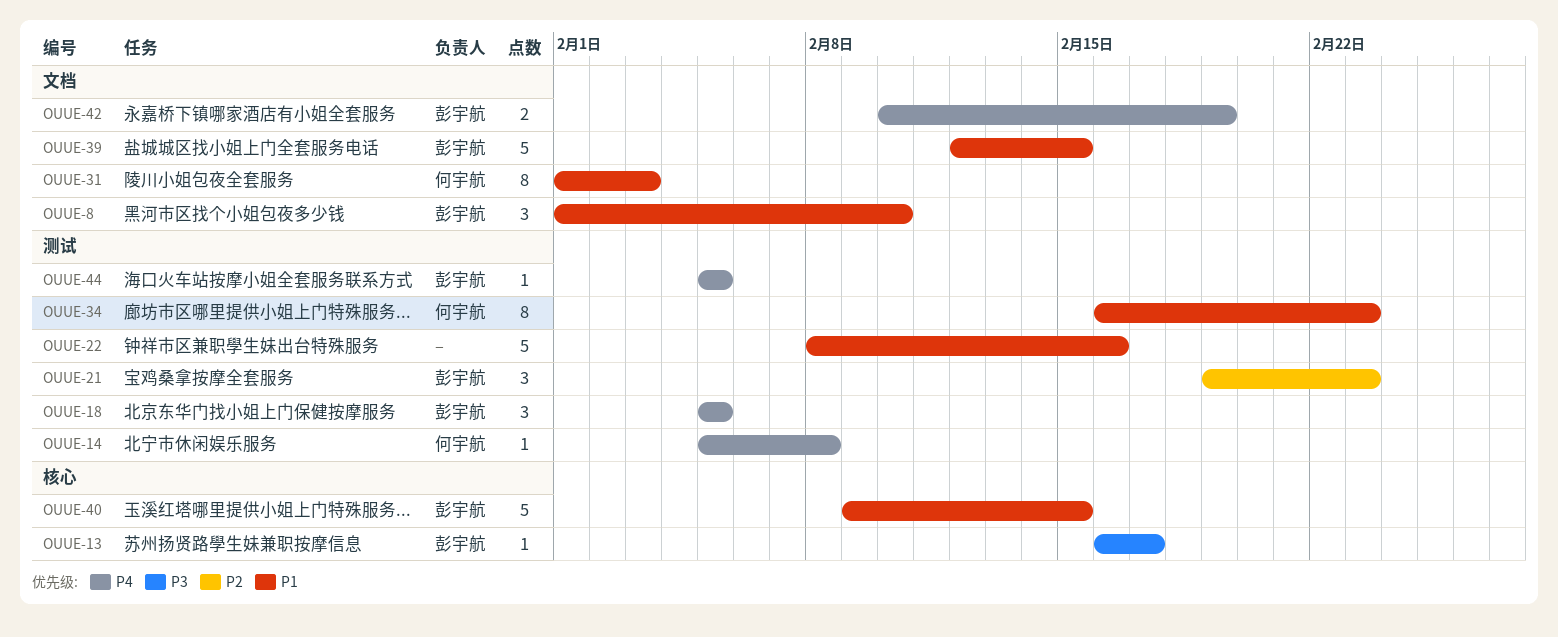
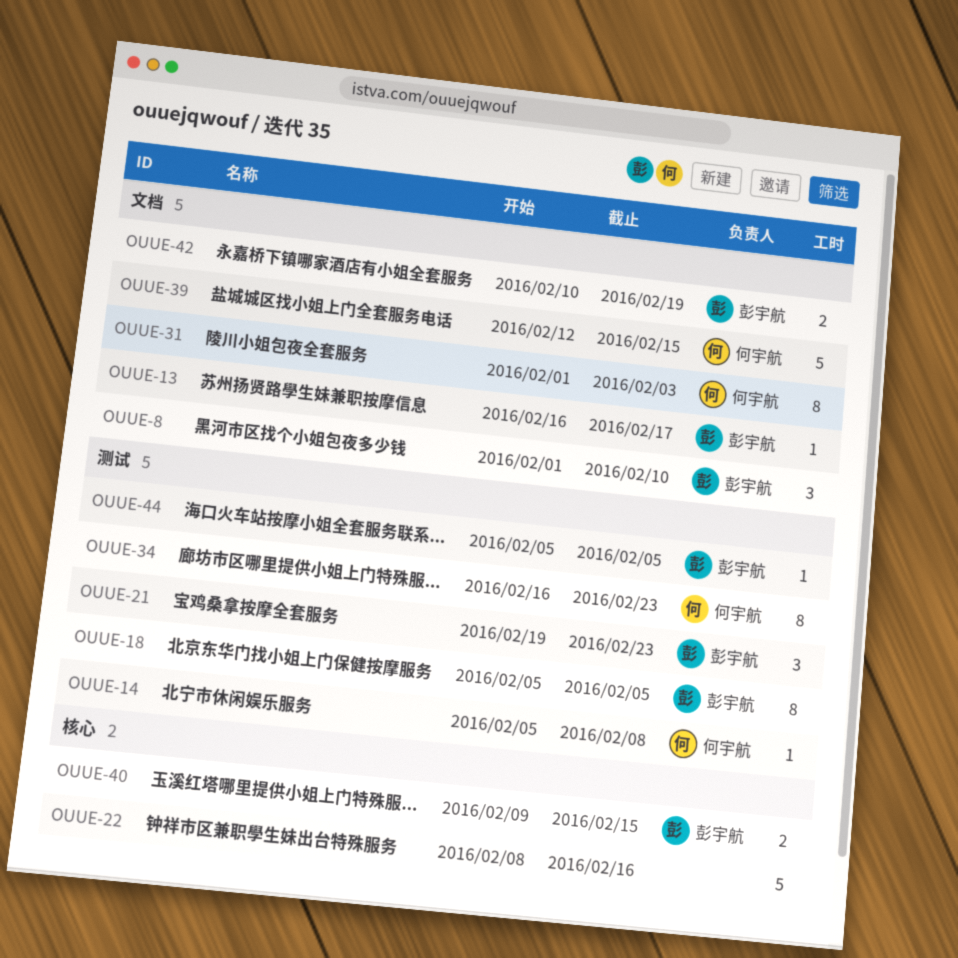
OUUE-13, label: 核心 -> 文档
OUUE-18, estimate: 3 -> 8
OUUE-22, label: 测试 -> 核心
OUUE-39, owner: 彭宇航 -> 何宇航
OUUE-40, estimate: 5 -> 2

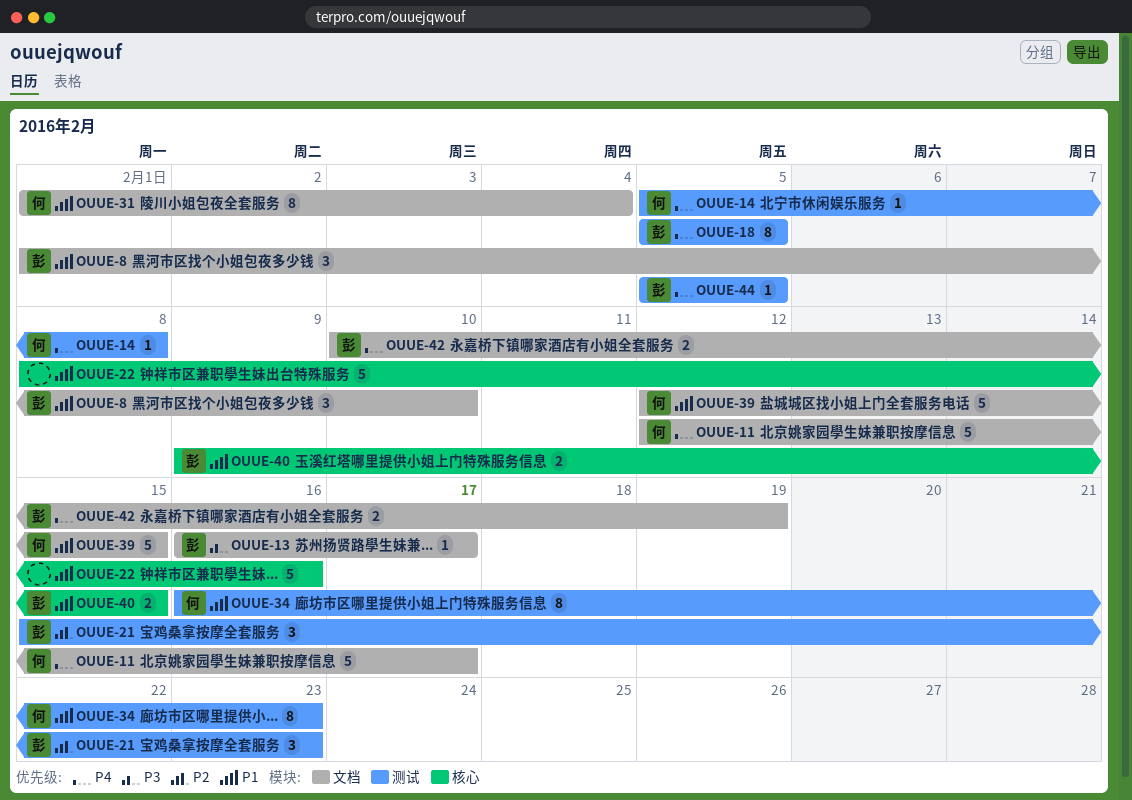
OUUE-11: none -> present
OUUE-21, start: Feb 19 -> Feb 15
OUUE-31, due: Feb 3 -> Feb 4

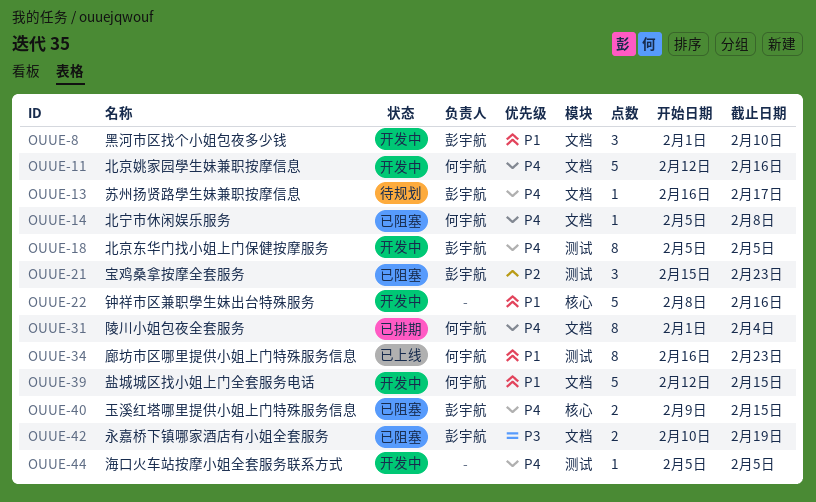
OUUE-11, due: Feb 17 -> Feb 16
OUUE-13, priority: P3 -> P4
OUUE-14, label: 测试 -> 文档
OUUE-31, priority: P1 -> P4
OUUE-40, priority: P1 -> P4
OUUE-42, priority: P4 -> P3
OUUE-44, owner: 彭宇航 -> none

